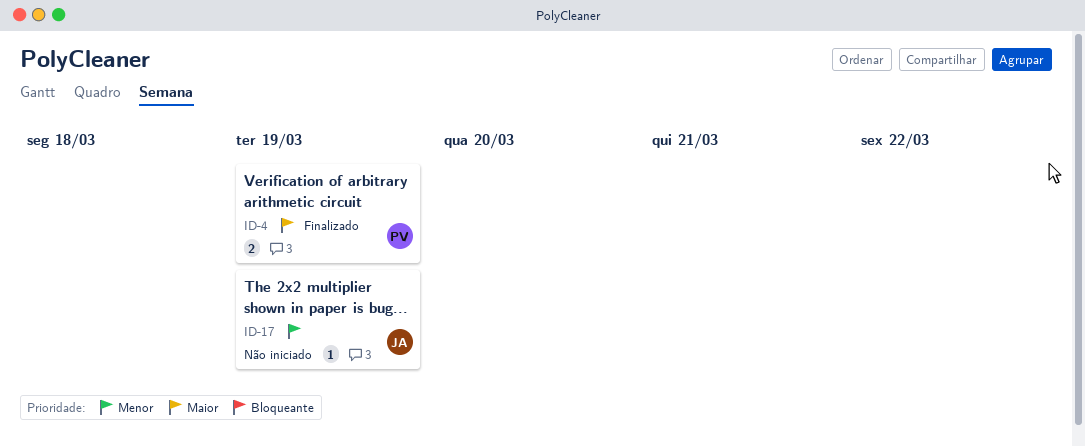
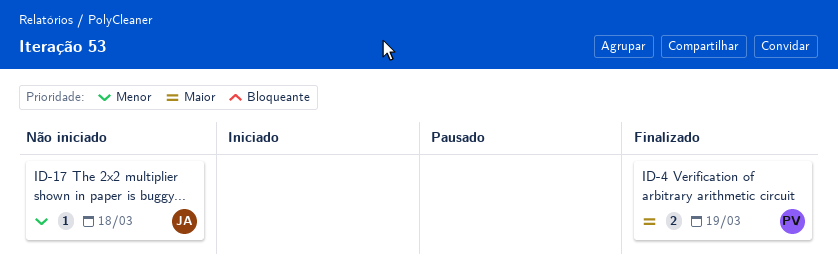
ID-17, due: Mar 19 -> Mar 18

